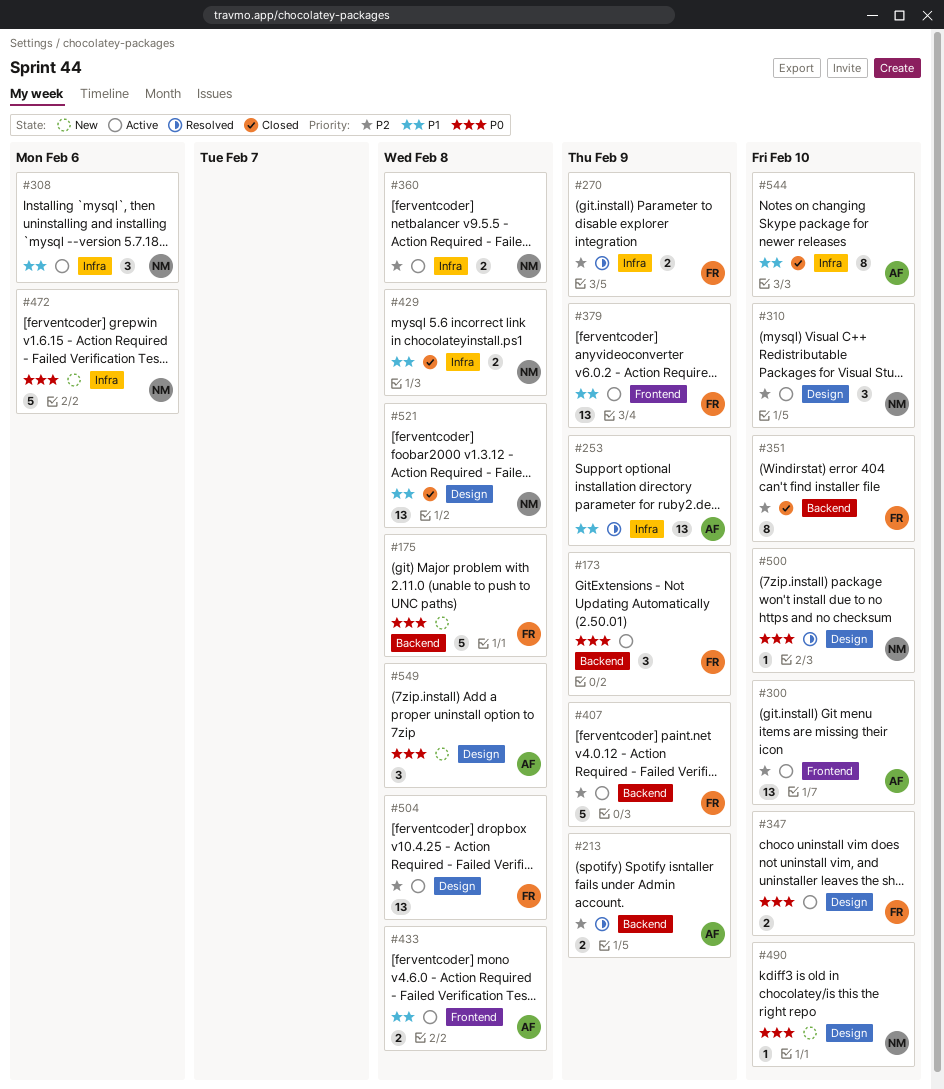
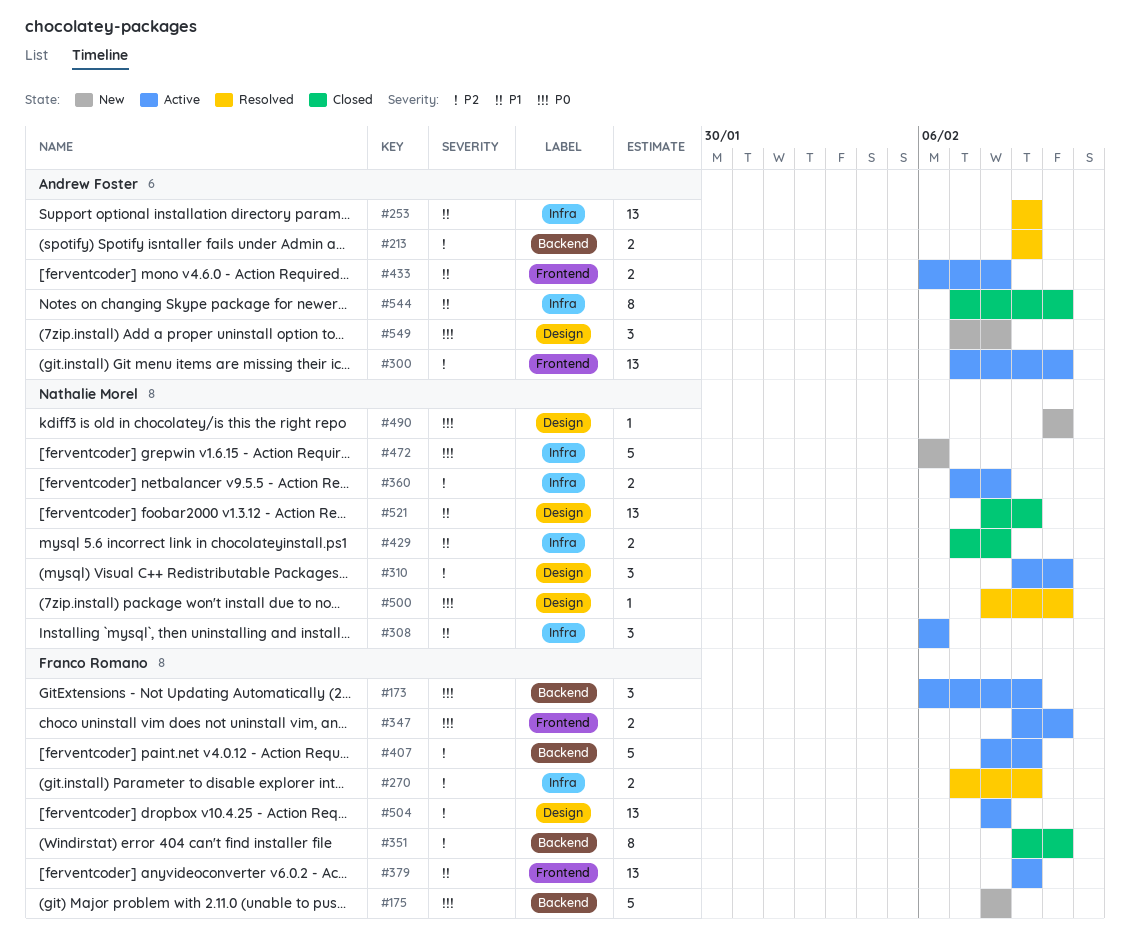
#347, label: Design -> Frontend
#521, due: Feb 8 -> Feb 9

